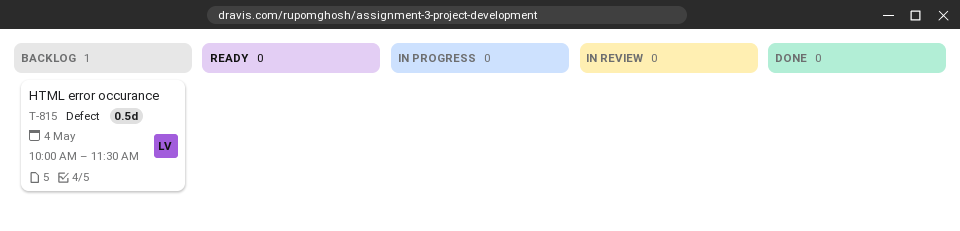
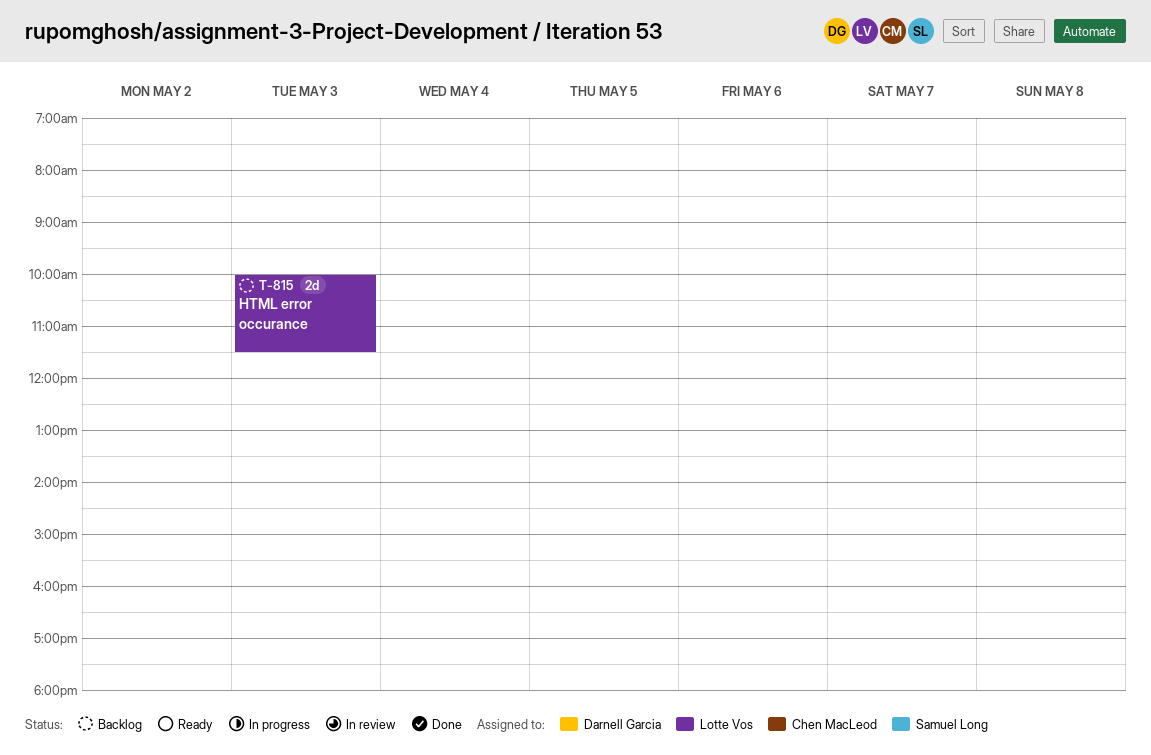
T-815, estimate: 0.5d -> 2d
T-815, day: May 4 -> May 3

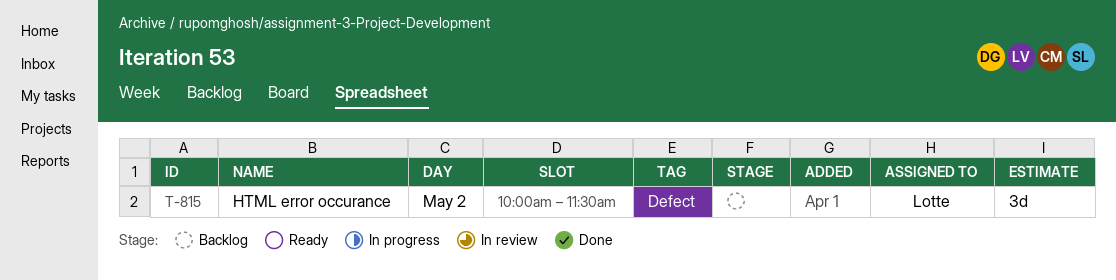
T-815, estimate: 2d -> 3d
T-815, day: May 3 -> May 2

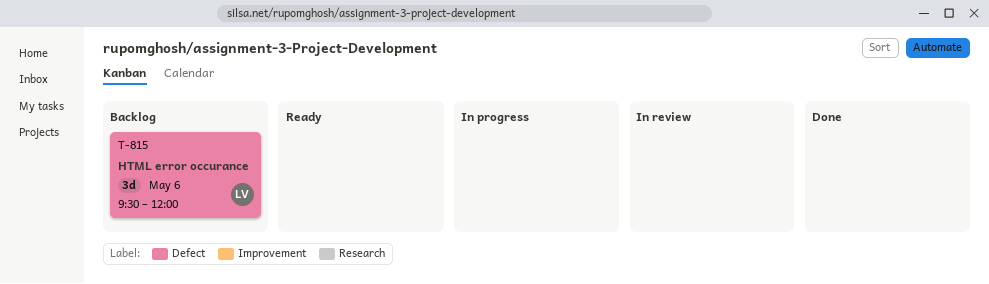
T-815, day: May 2 -> May 6
T-815, begins: 10:00 -> 09:30
T-815, ends: 11:30 -> 12:00

